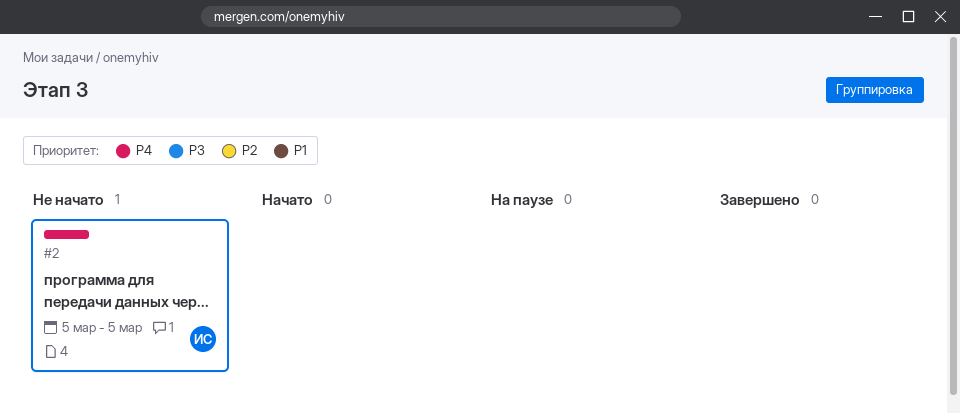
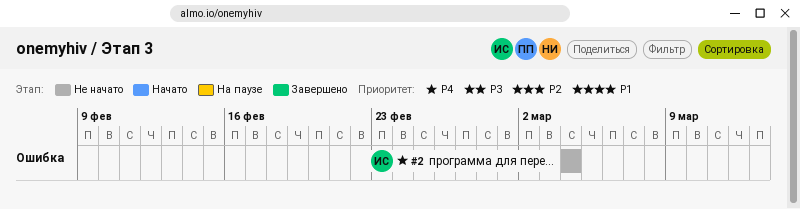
#2, start: Mar 5 -> Mar 4
#2, due: Mar 5 -> Mar 4

